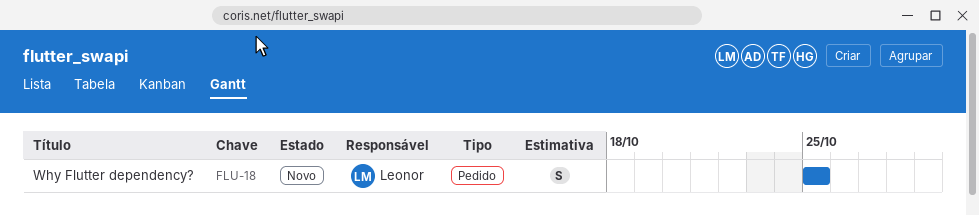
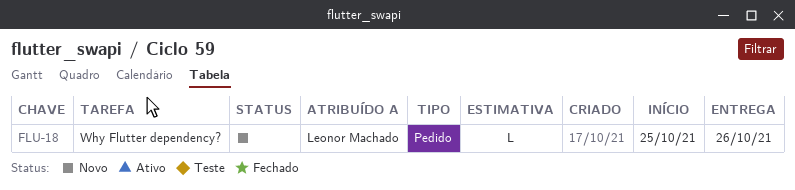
FLU-18, estimate: S -> L
FLU-18, due: Oct 25 -> Oct 26

